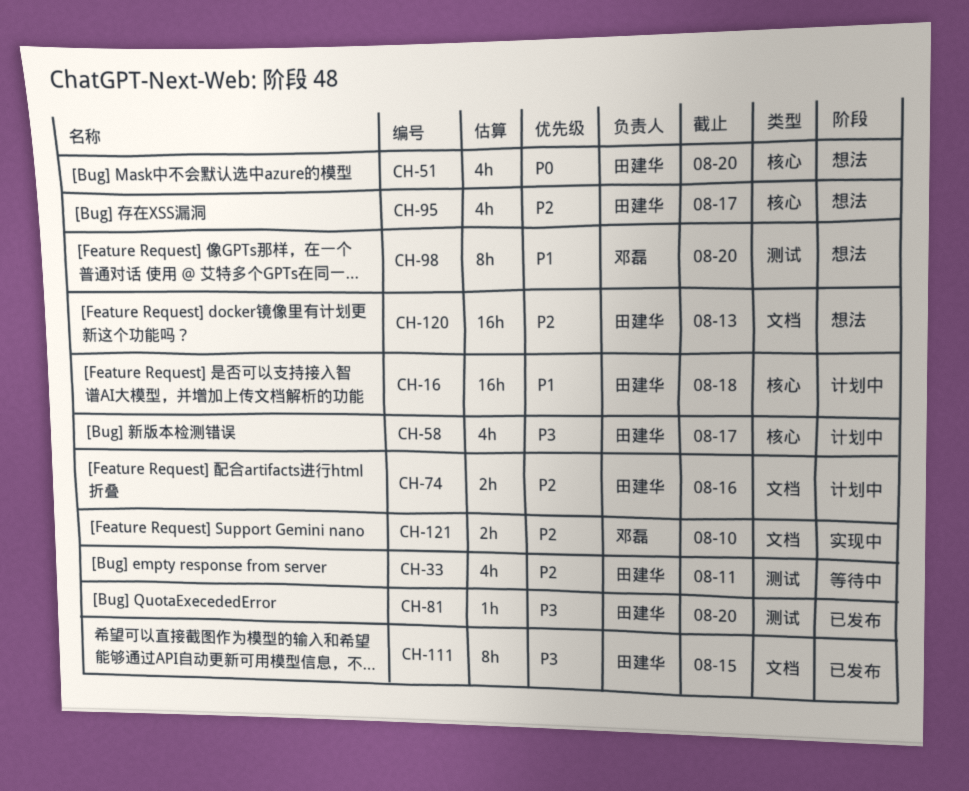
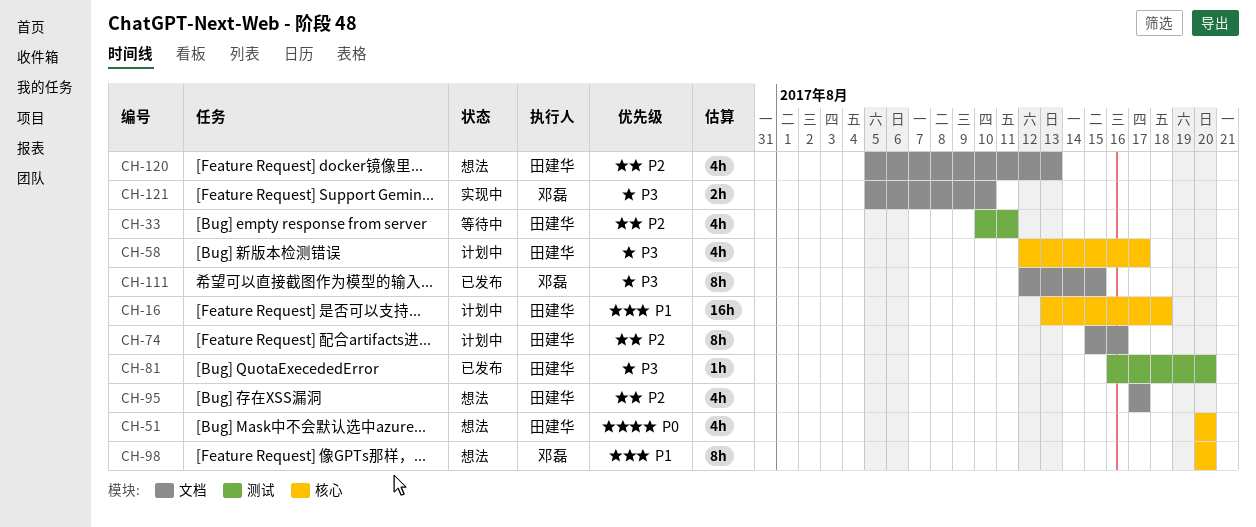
CH-74, estimate: 2h -> 8h
CH-95, label: 核心 -> 文档
CH-98, label: 测试 -> 核心
CH-111, owner: 田建华 -> 邓磊
CH-120, estimate: 16h -> 4h
CH-121, priority: P2 -> P3

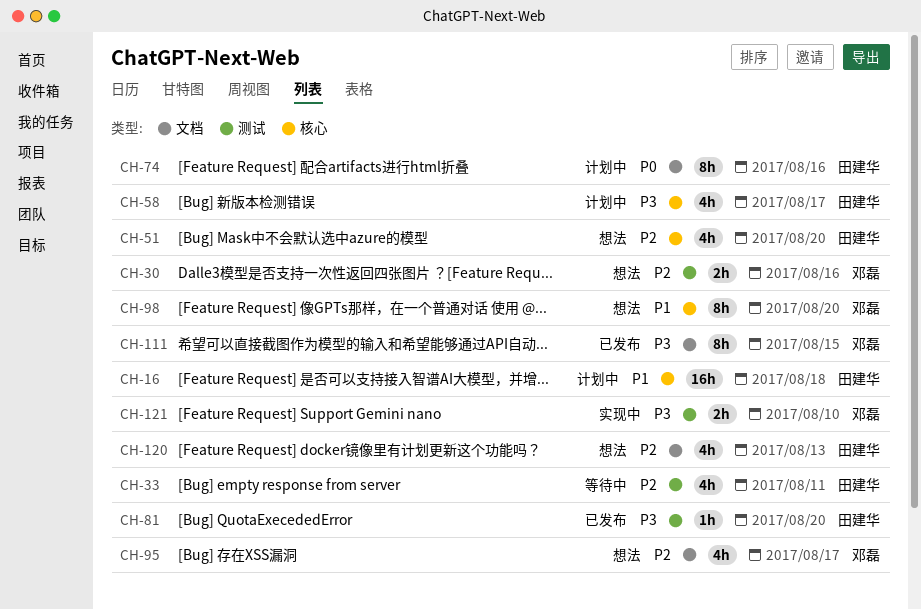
CH-30: none -> present
CH-51, priority: P0 -> P2
CH-74, priority: P2 -> P0
CH-95, owner: 田建华 -> 邓磊
CH-121, label: 文档 -> 测试

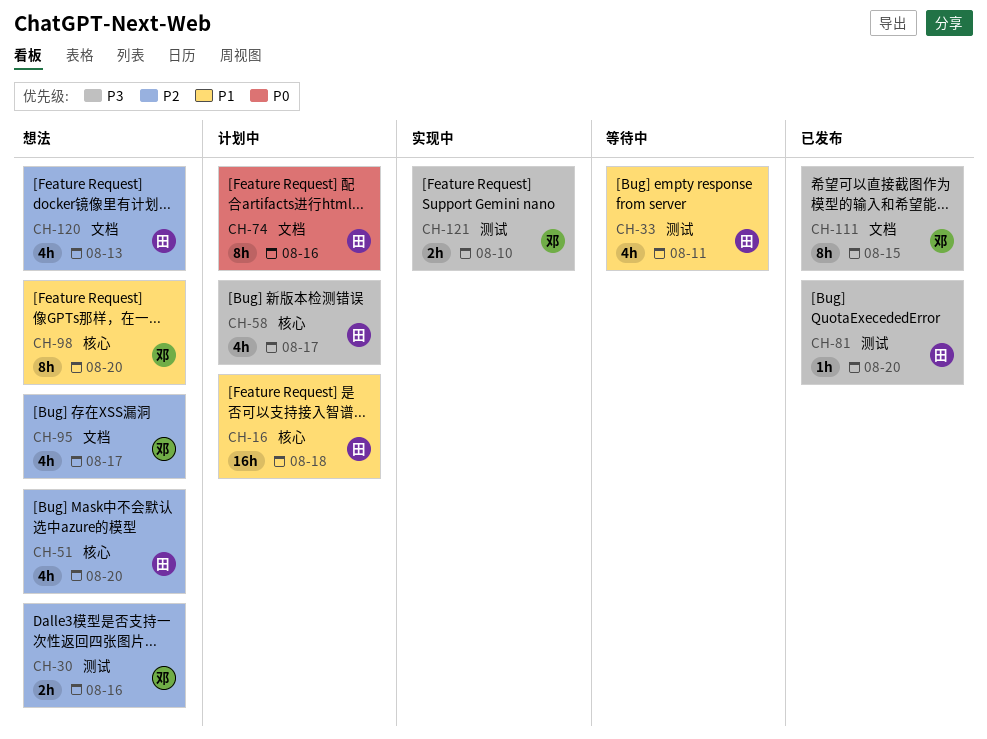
CH-33, priority: P2 -> P1

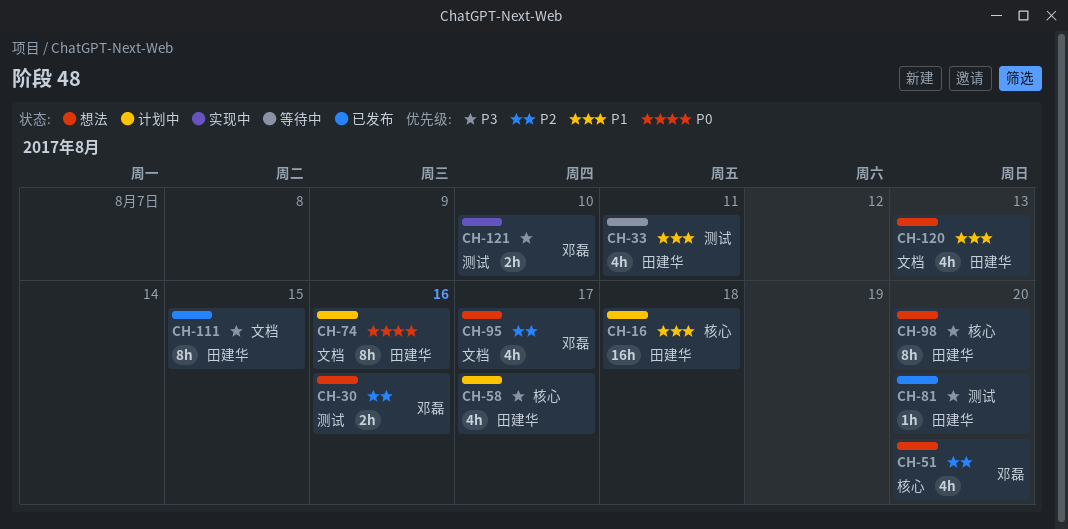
CH-51, owner: 田建华 -> 邓磊
CH-98, owner: 邓磊 -> 田建华
CH-98, priority: P1 -> P3
CH-111, owner: 邓磊 -> 田建华
CH-120, priority: P2 -> P1

